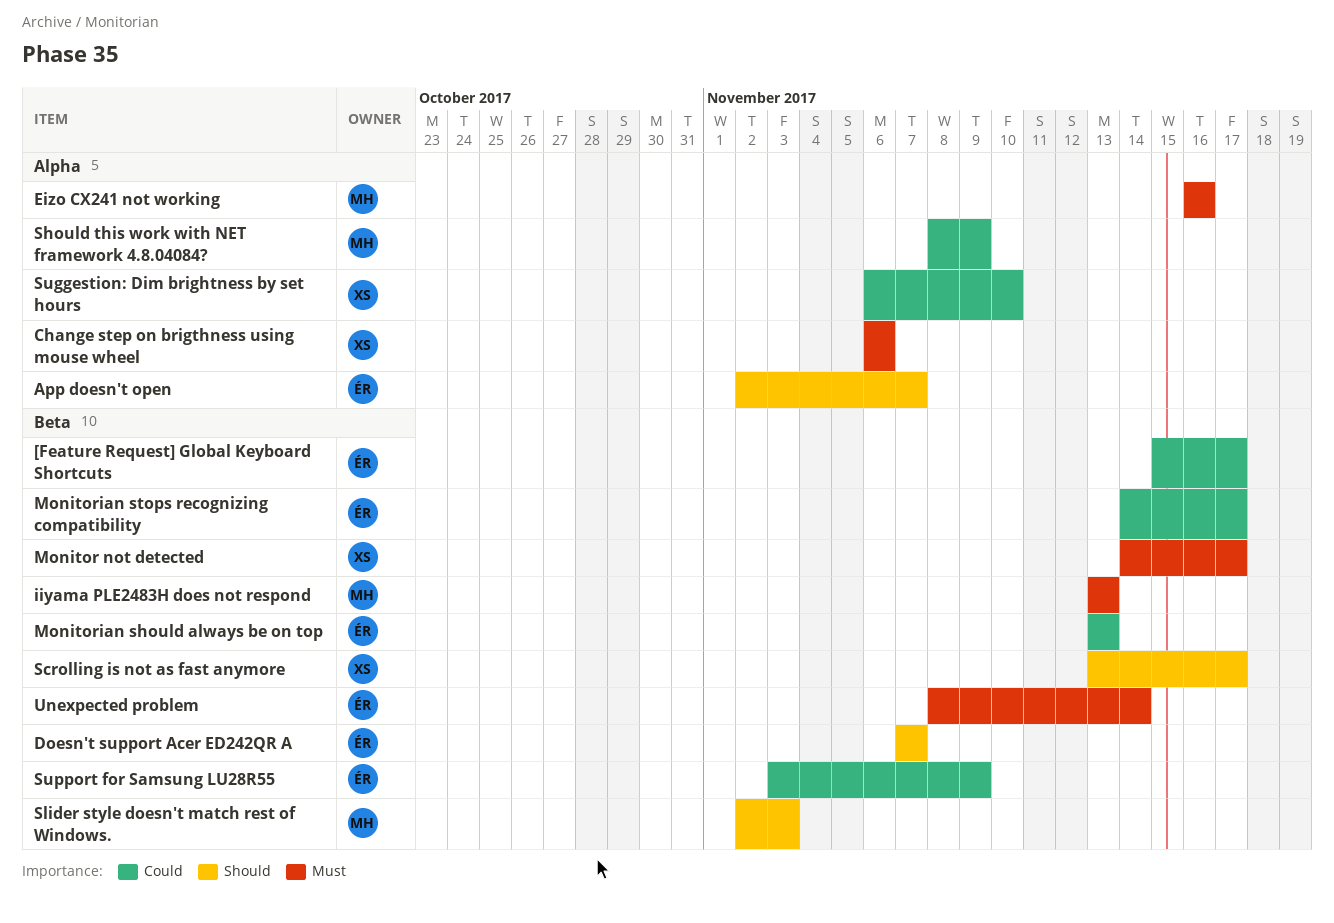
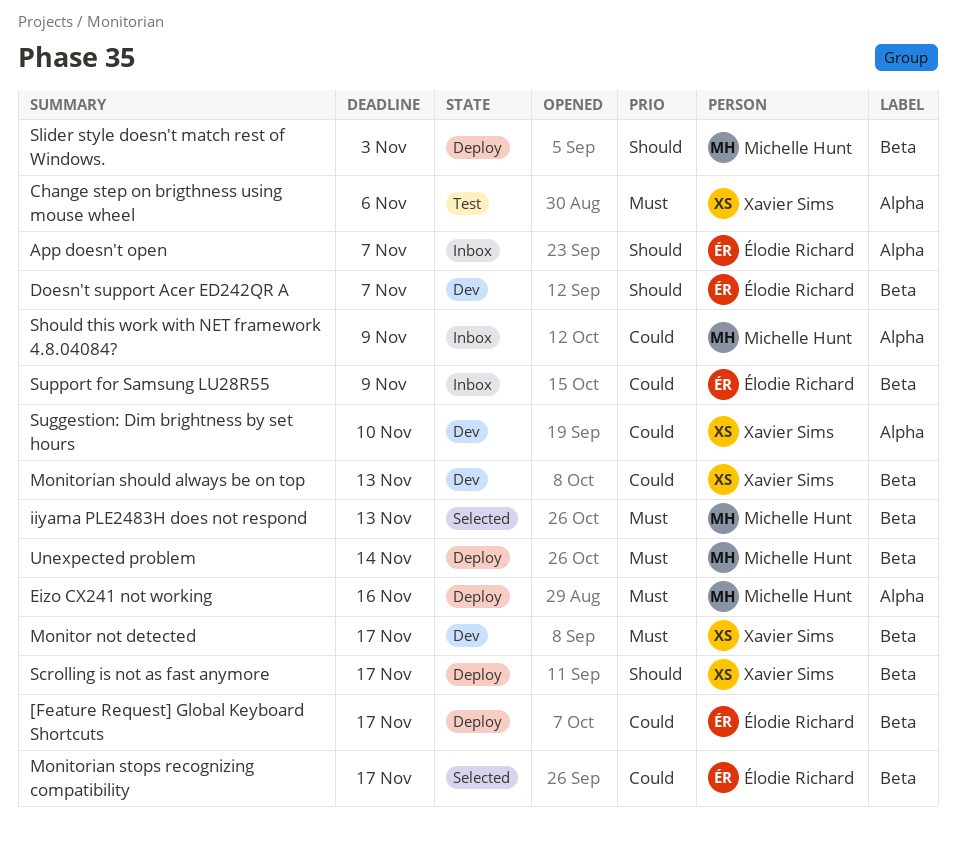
Monitorian should always be on top, owner: Élodie Richard -> Xavier Sims
Unexpected problem, owner: Élodie Richard -> Michelle Hunt

